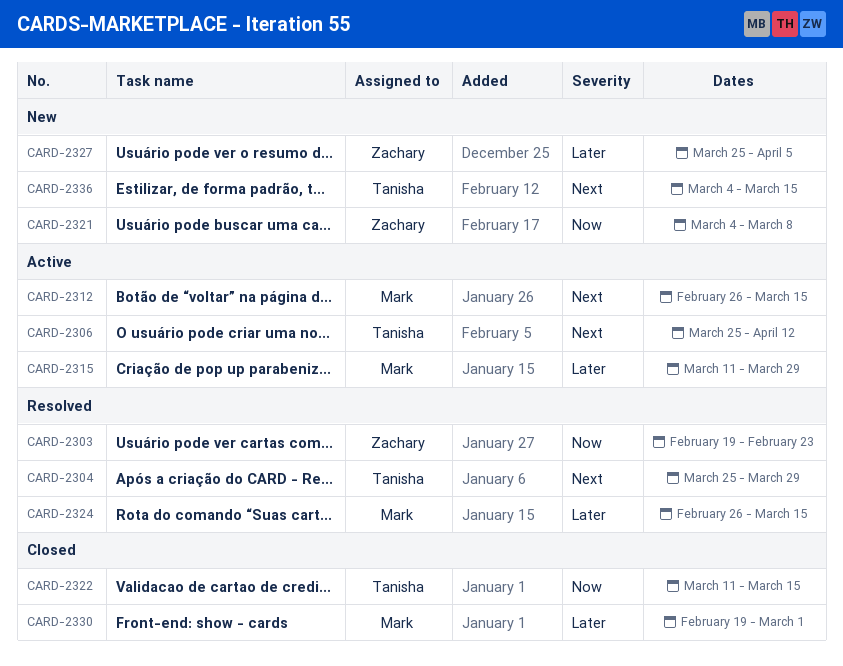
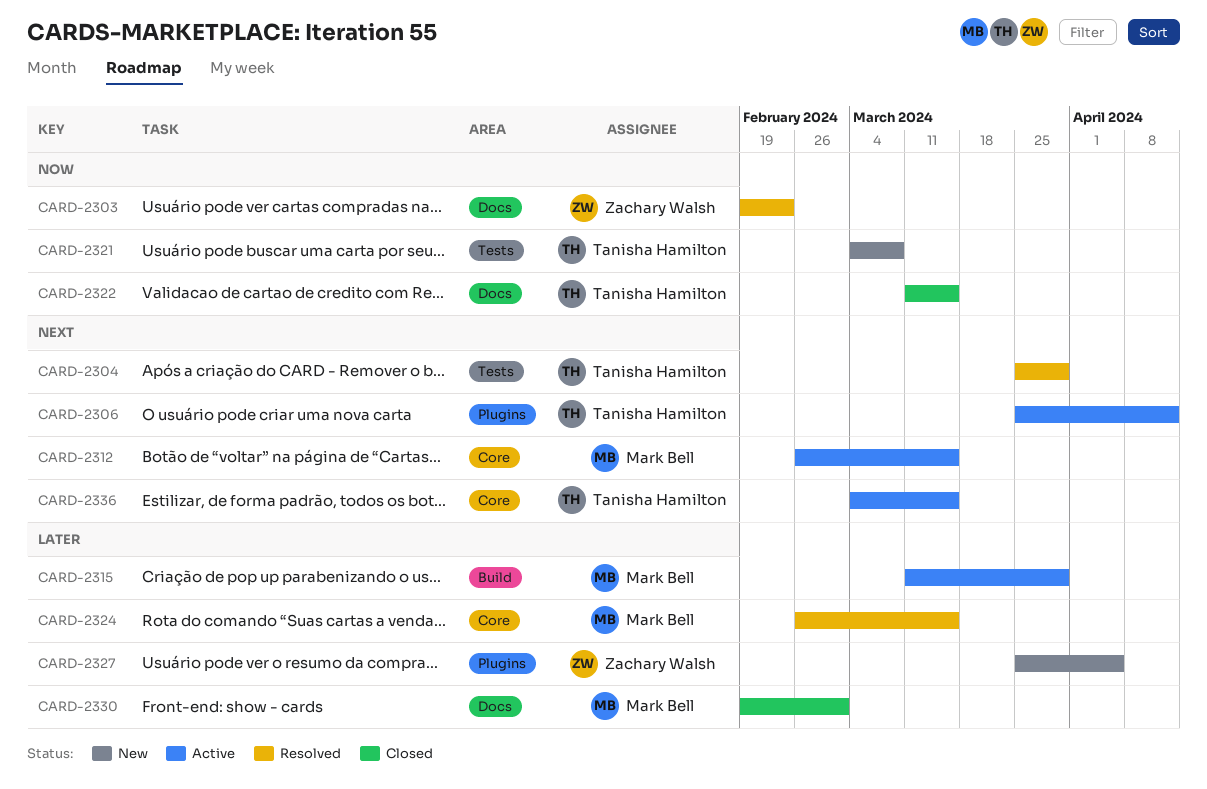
CARD-2321, owner: Zachary Walsh -> Tanisha Hamilton
CARD-2336, status: New -> Active

